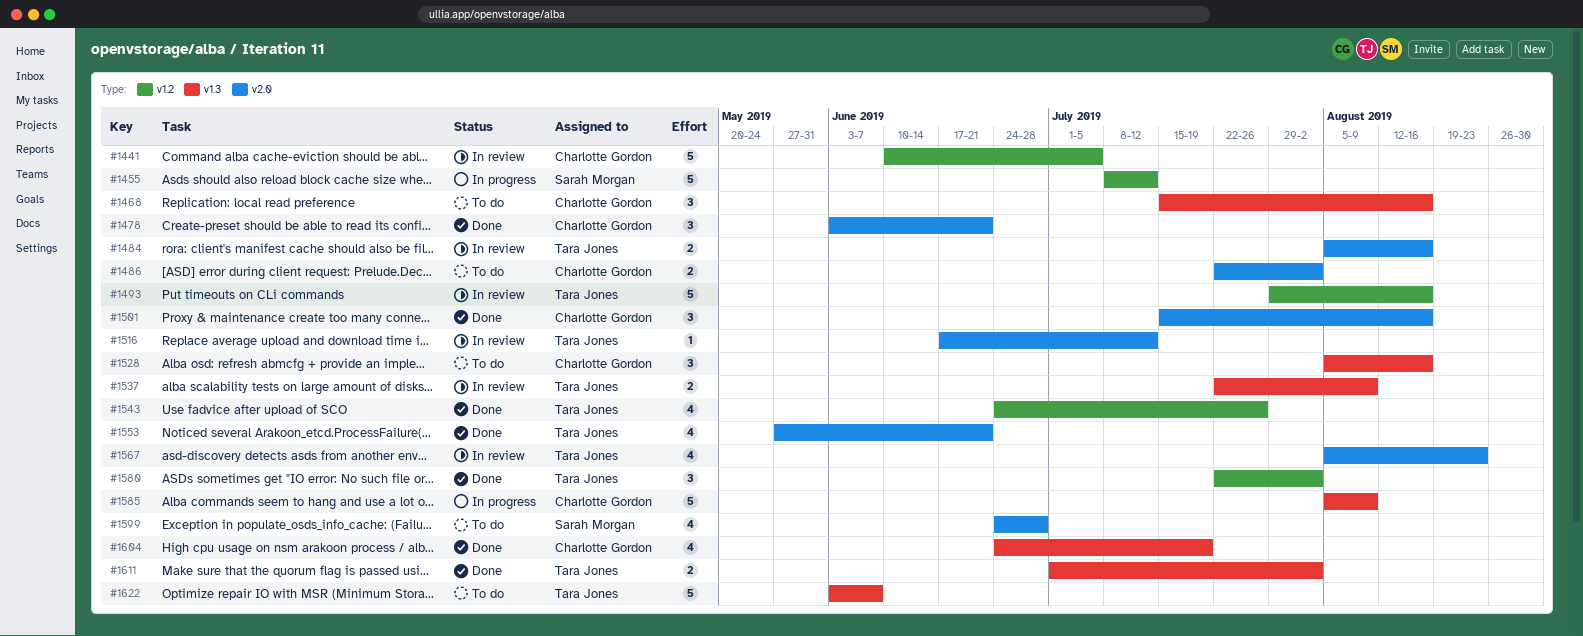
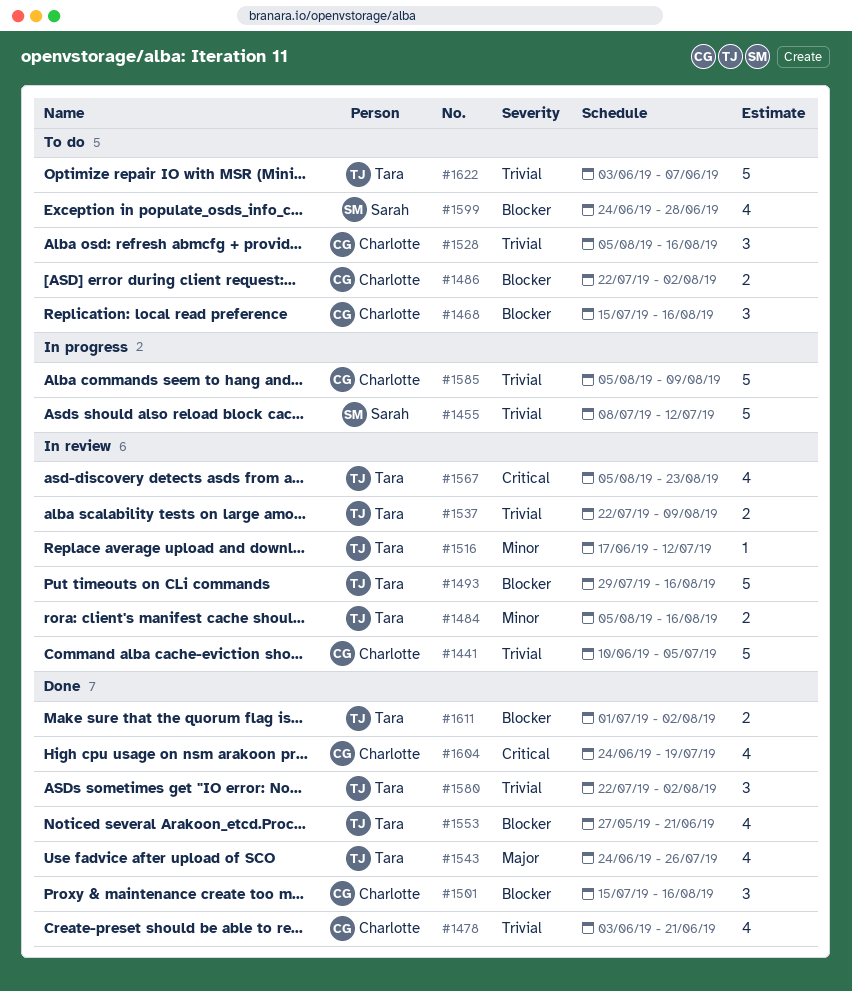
#1478, estimate: 3 -> 4

